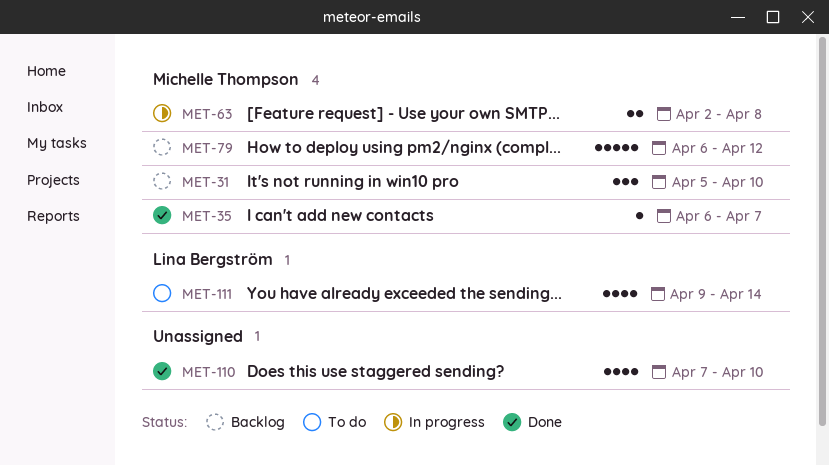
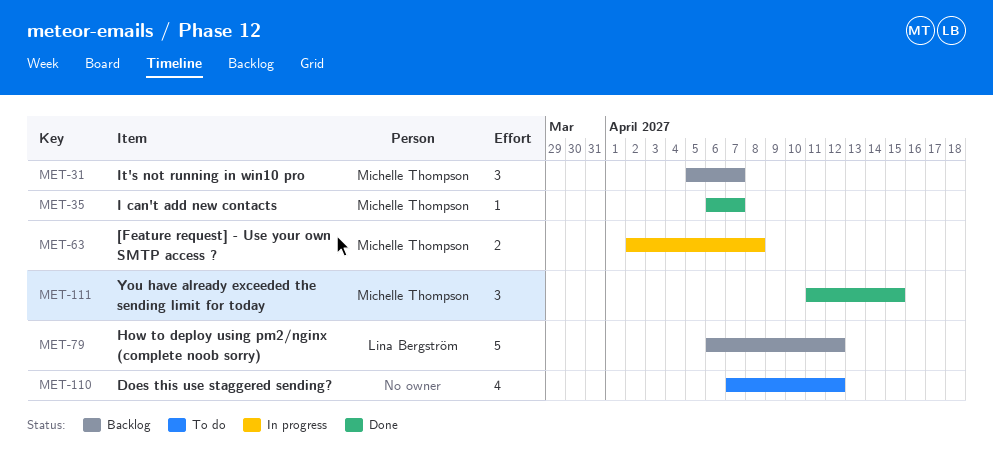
MET-31, due: Apr 10 -> Apr 7
MET-79, owner: Michelle Thompson -> Lina Bergström
MET-110, status: Done -> To do
MET-110, due: Apr 10 -> Apr 12
MET-111, status: To do -> Done
MET-111, owner: Lina Bergström -> Michelle Thompson
MET-111, estimate: 4 -> 3
MET-111, start: Apr 9 -> Apr 11
MET-111, due: Apr 14 -> Apr 15

